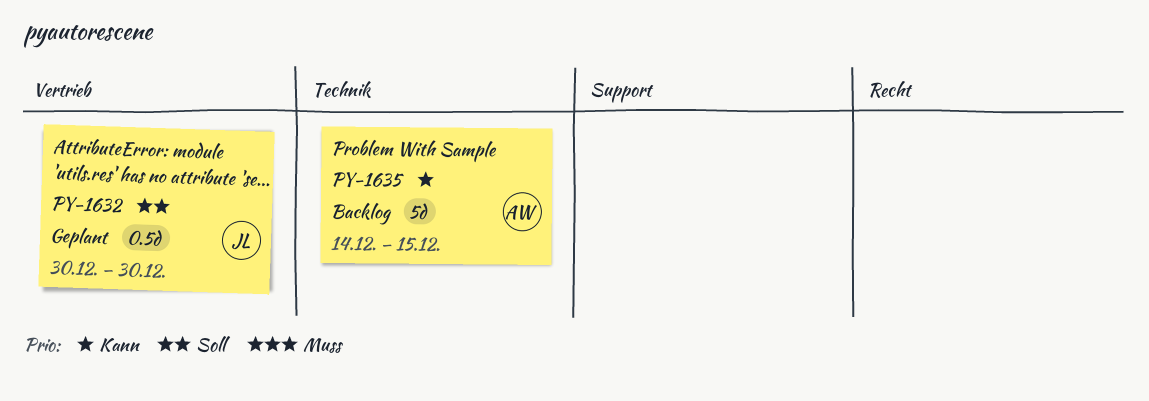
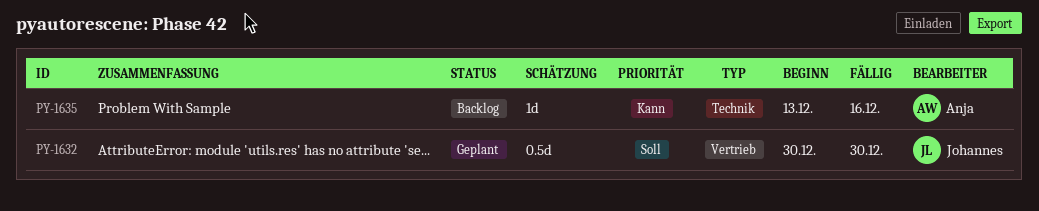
PY-1635, estimate: 5d -> 1d
PY-1635, start: Dec 14 -> Dec 13
PY-1635, due: Dec 15 -> Dec 16

